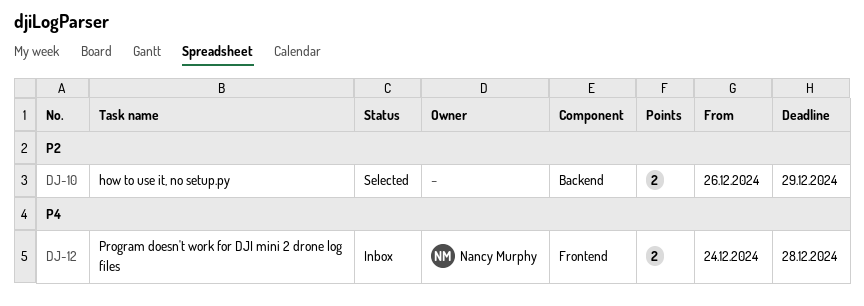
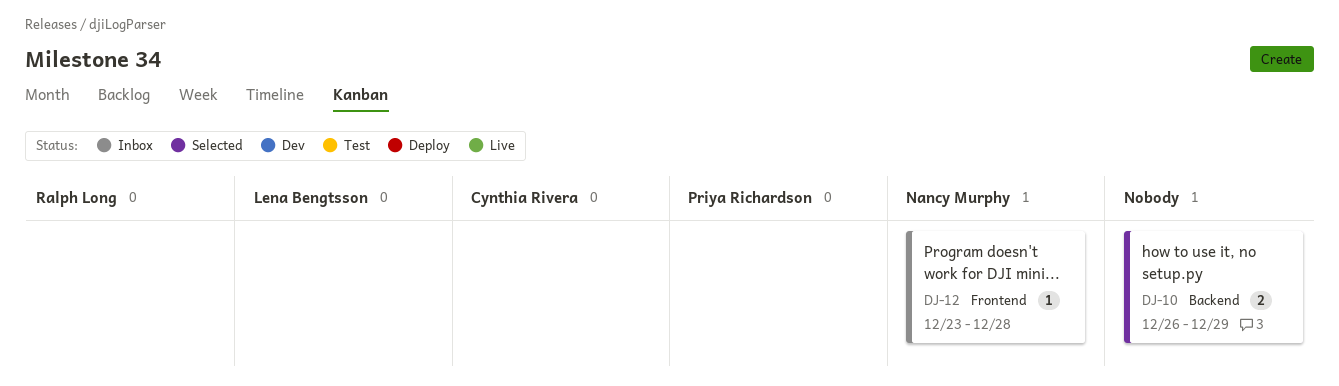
DJ-12, estimate: 2 -> 1
DJ-12, start: Dec 24 -> Dec 23

